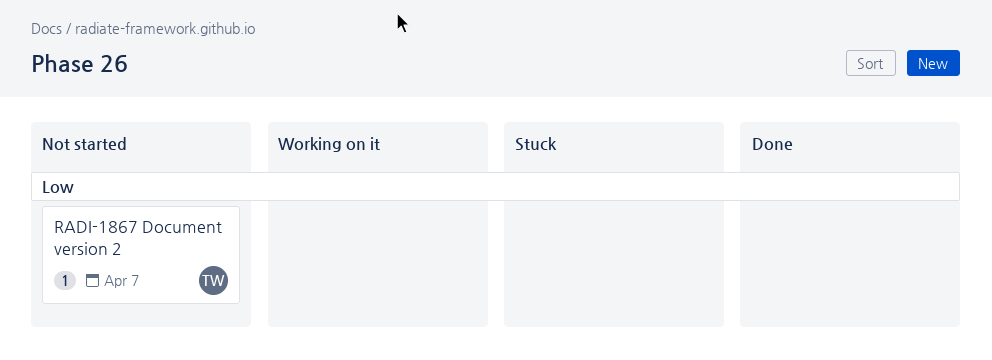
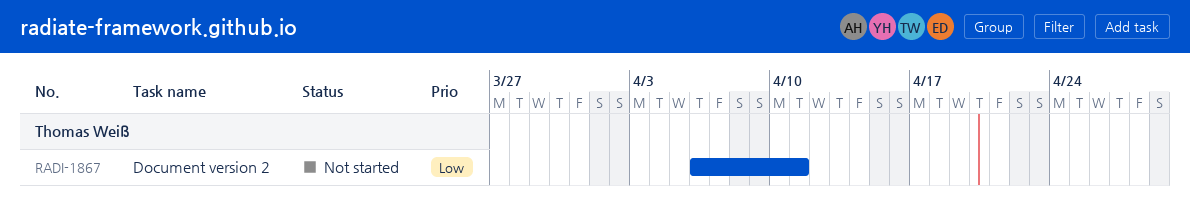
RADI-1867, due: Apr 7 -> Apr 11

